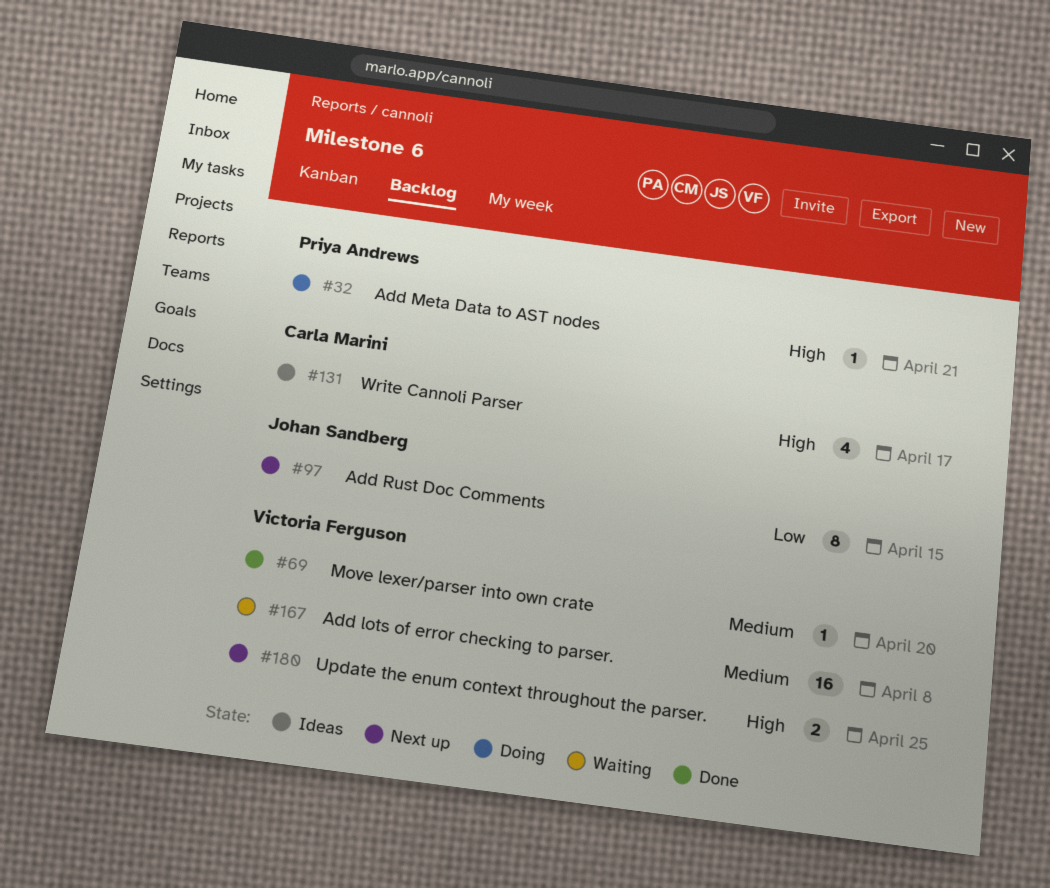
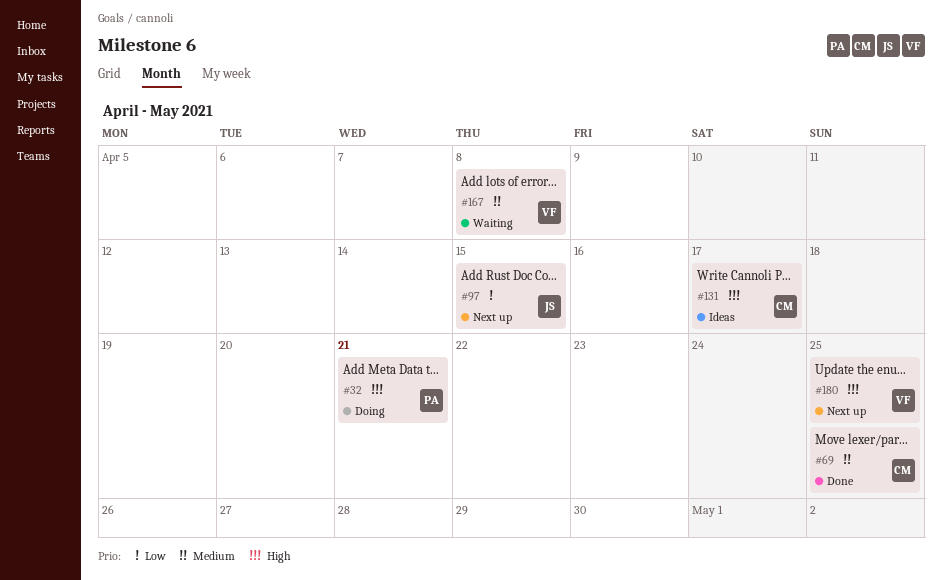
#69, owner: Victoria Ferguson -> Carla Marini
#69, due: Apr 20 -> Apr 25

